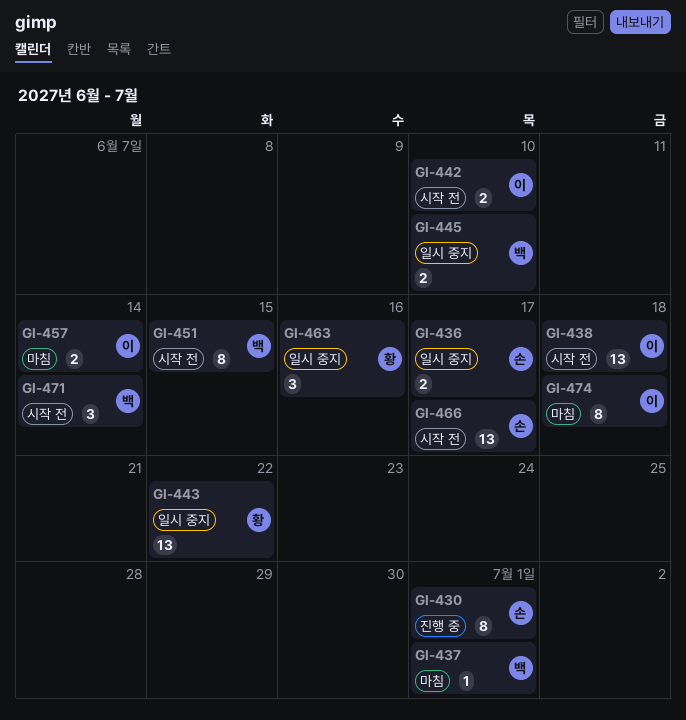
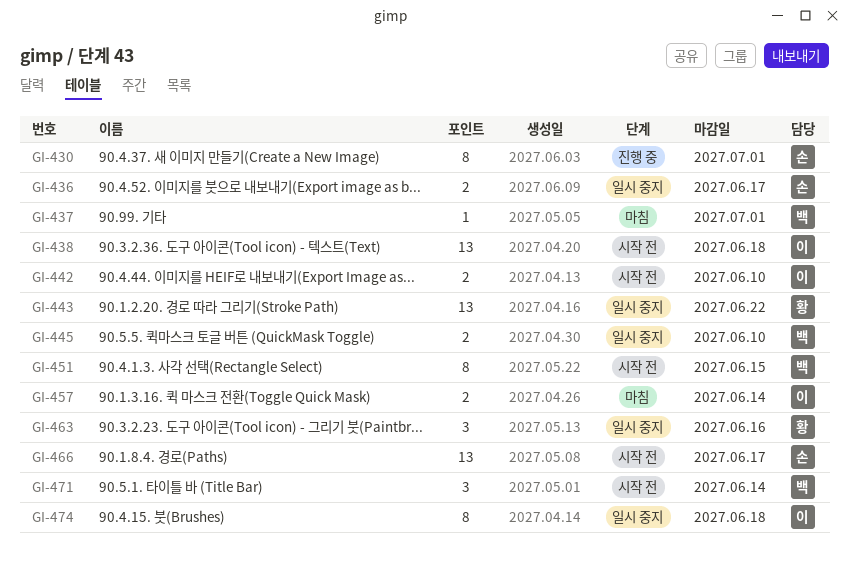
GI-474, status: 마침 -> 일시 중지

